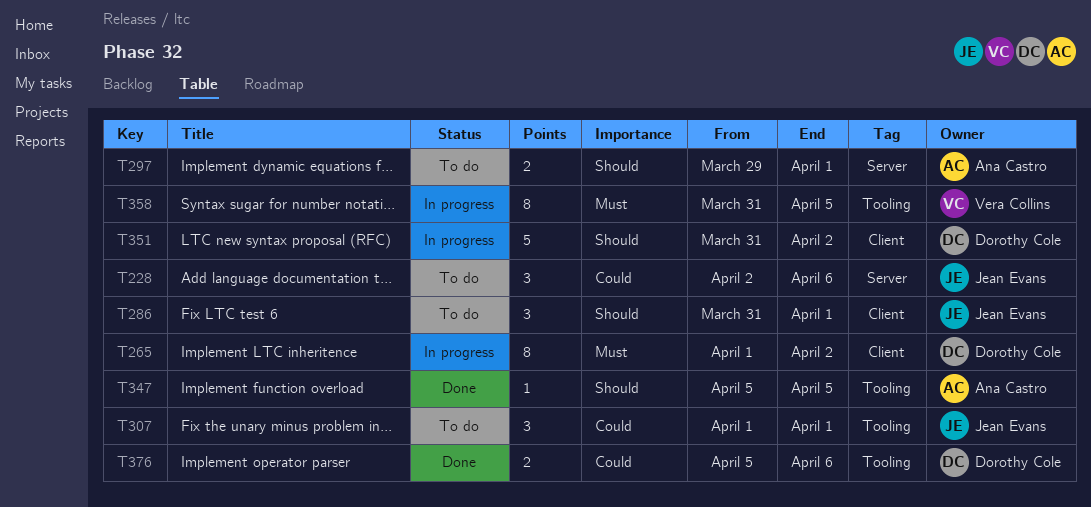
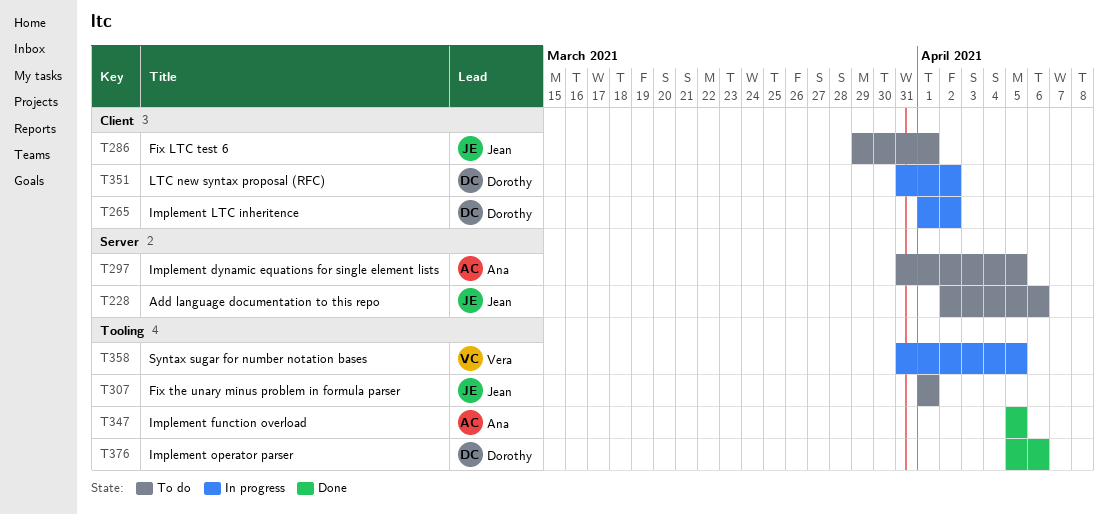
T286, start: Mar 31 -> Mar 29
T297, start: Mar 29 -> Mar 31
T297, due: Apr 1 -> Apr 5

